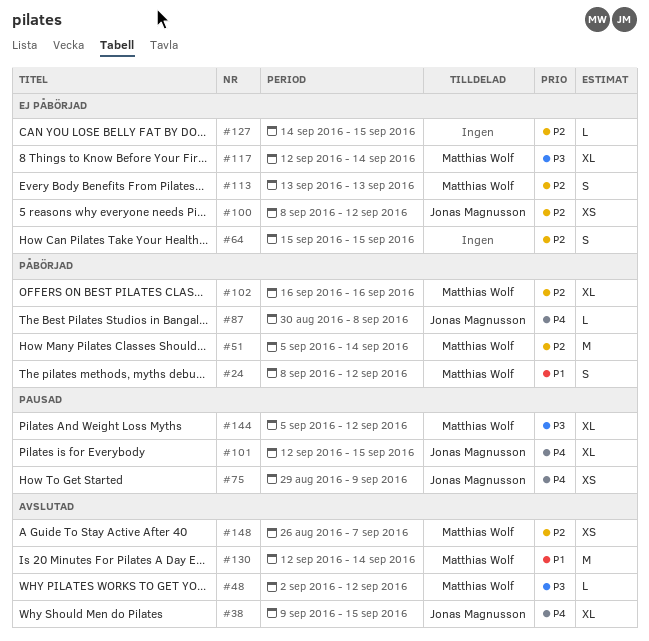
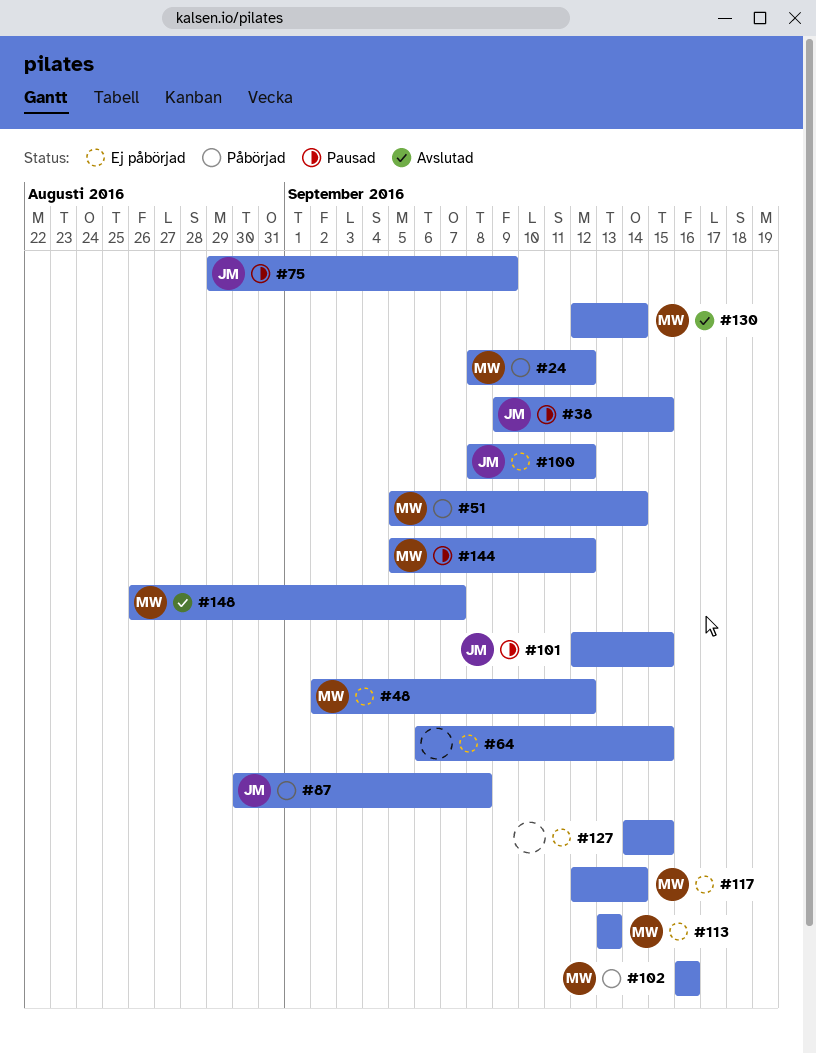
#38, status: Avslutad -> Pausad
#48, status: Avslutad -> Ej påbörjad
#64, start: Sep 15 -> Sep 6

